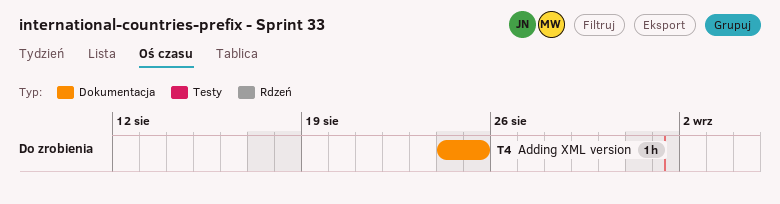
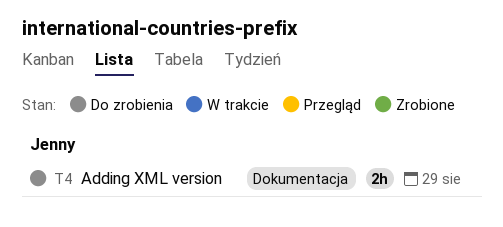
T4, estimate: 1h -> 2h
T4, due: Aug 25 -> Aug 29

